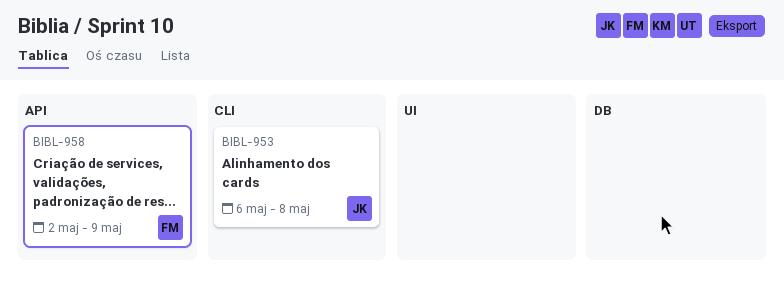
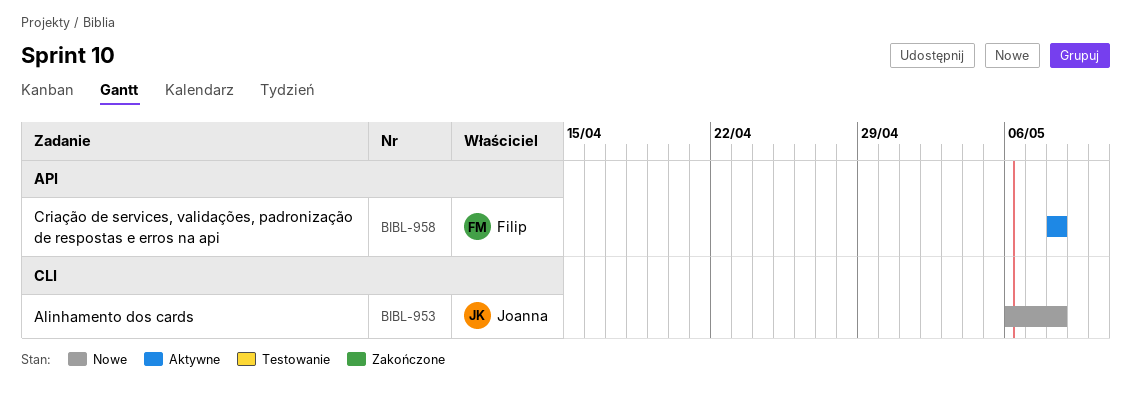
BIBL-958, start: May 2 -> May 8
BIBL-958, due: May 9 -> May 8

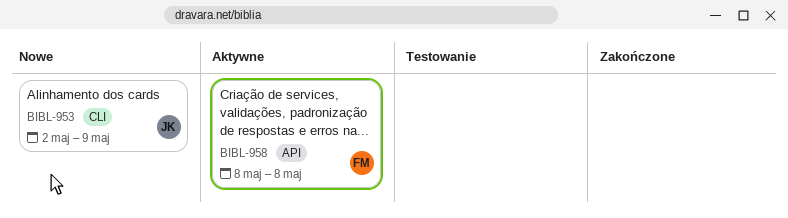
BIBL-953, start: May 6 -> May 2
BIBL-953, due: May 8 -> May 9

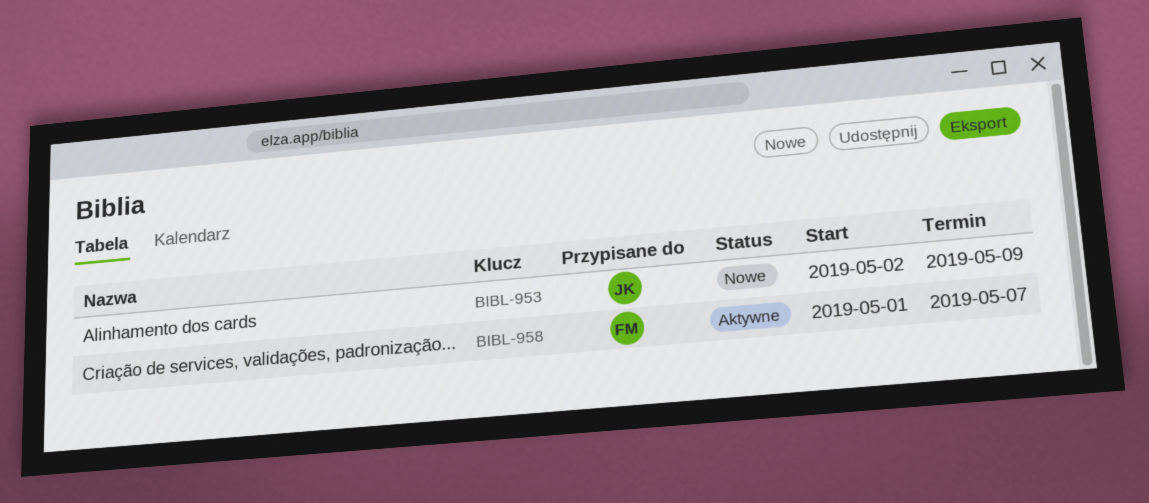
BIBL-958, start: May 8 -> May 1
BIBL-958, due: May 8 -> May 7

